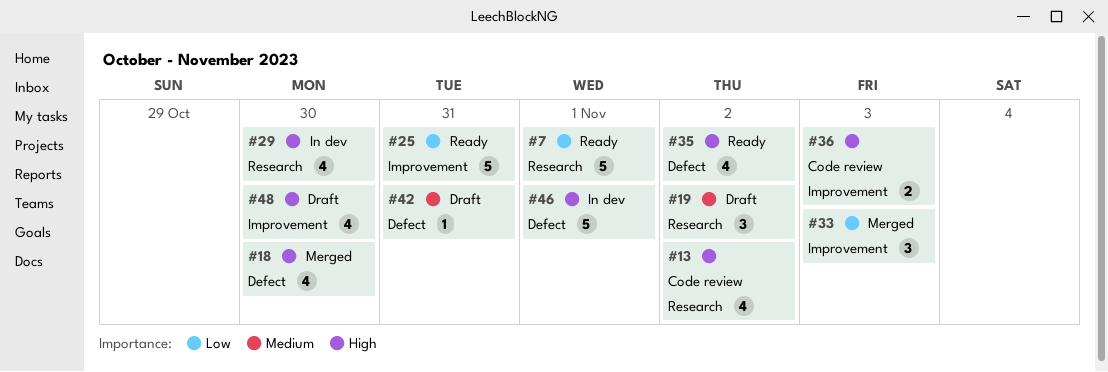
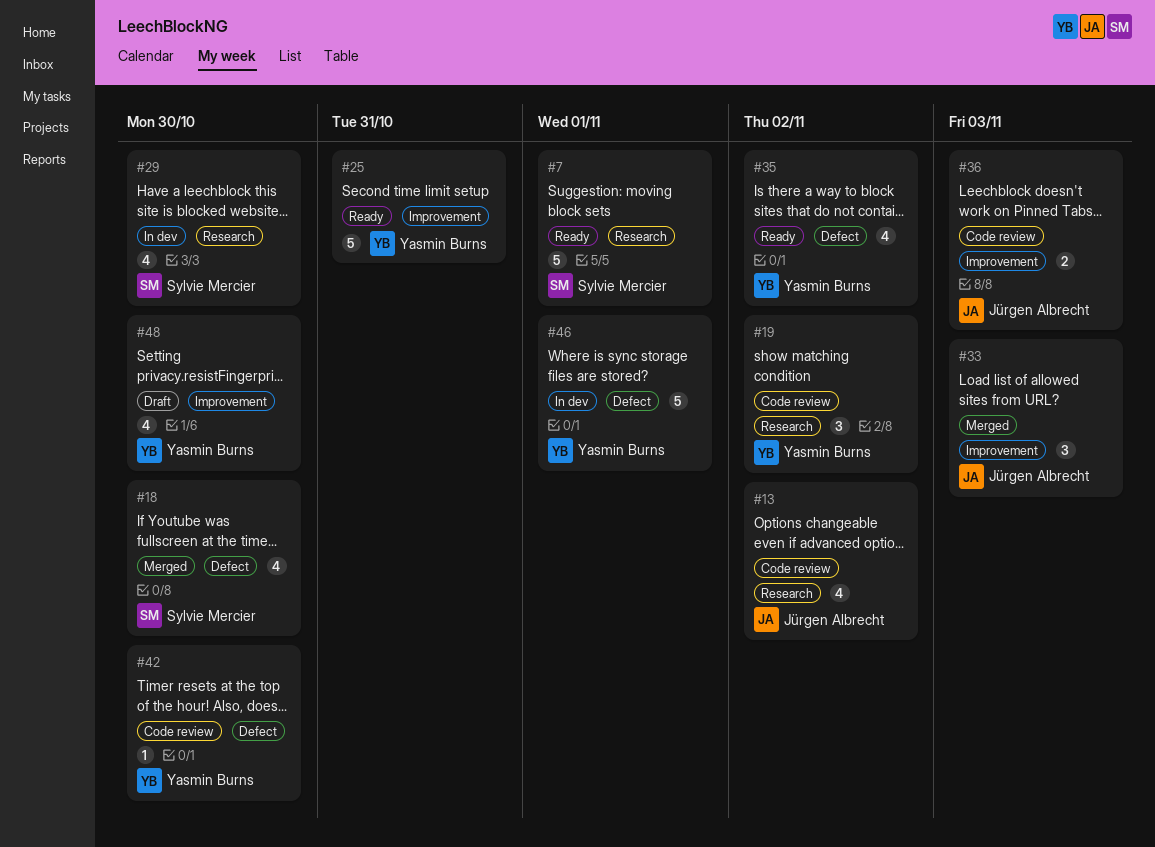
#19, status: Draft -> Code review
#42, status: Draft -> Code review
#42, due: Oct 31 -> Oct 30

